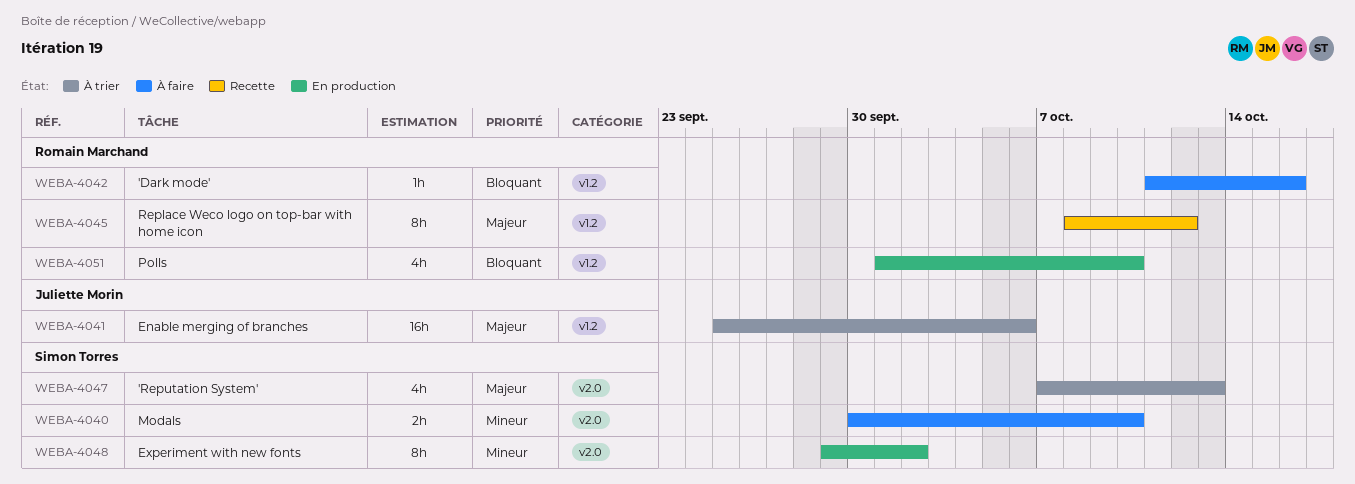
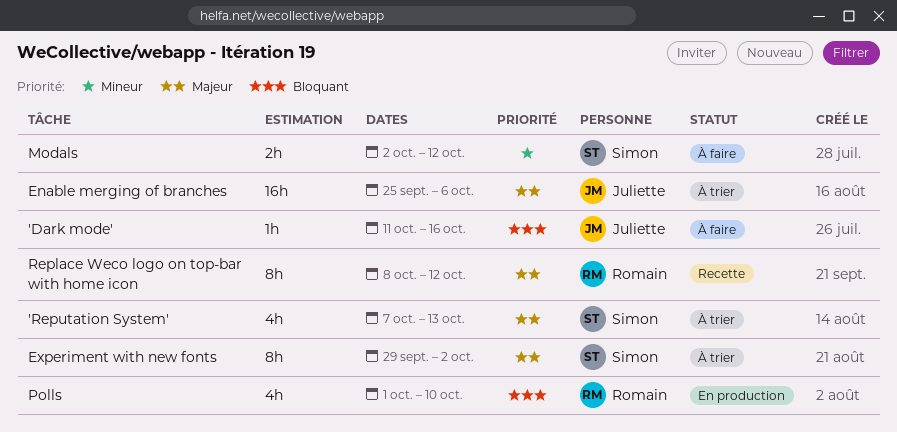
'Dark mode', owner: Romain Marchand -> Juliette Morin
Experiment with new fonts, status: En production -> À trier
Experiment with new fonts, priority: Mineur -> Majeur
Modals, start: Sep 30 -> Oct 2
Modals, due: Oct 10 -> Oct 12

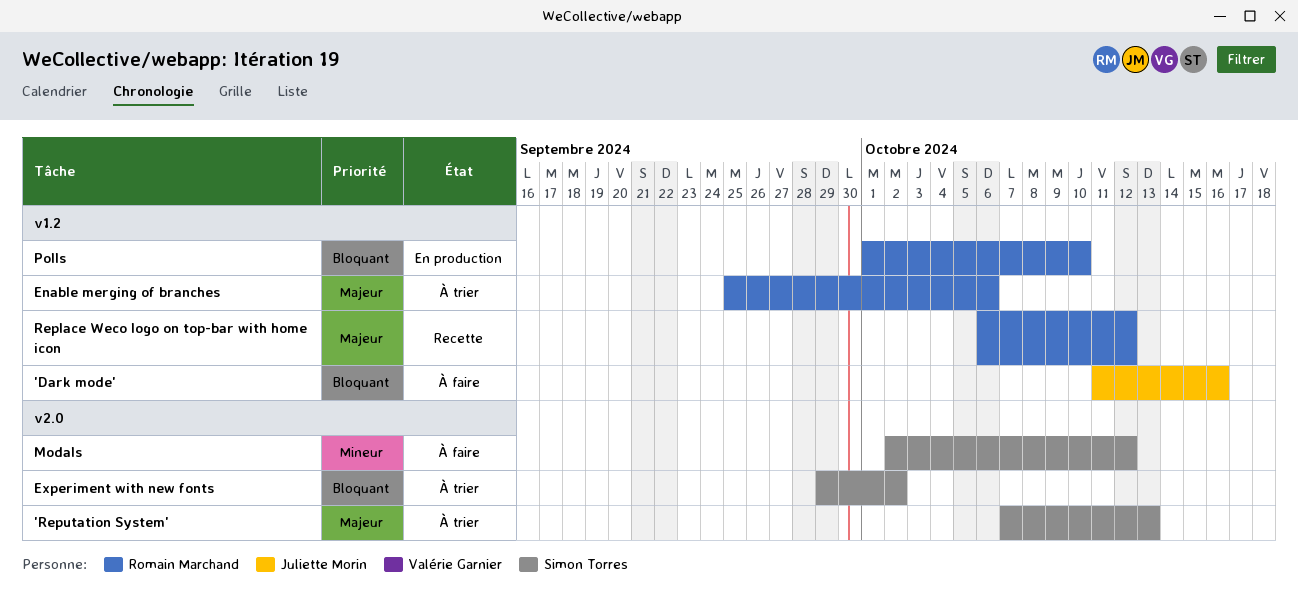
Enable merging of branches, owner: Juliette Morin -> Romain Marchand
Experiment with new fonts, priority: Majeur -> Bloquant
Replace Weco logo on top-bar with home icon, start: Oct 8 -> Oct 6

